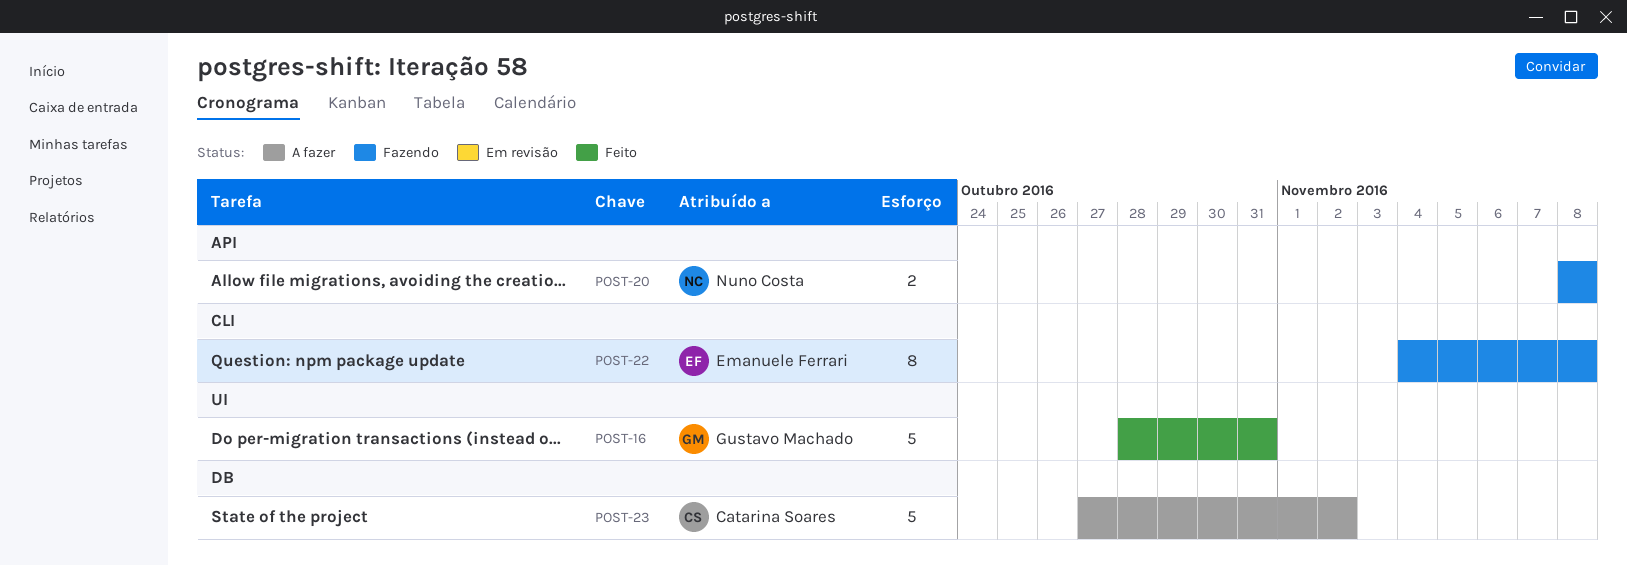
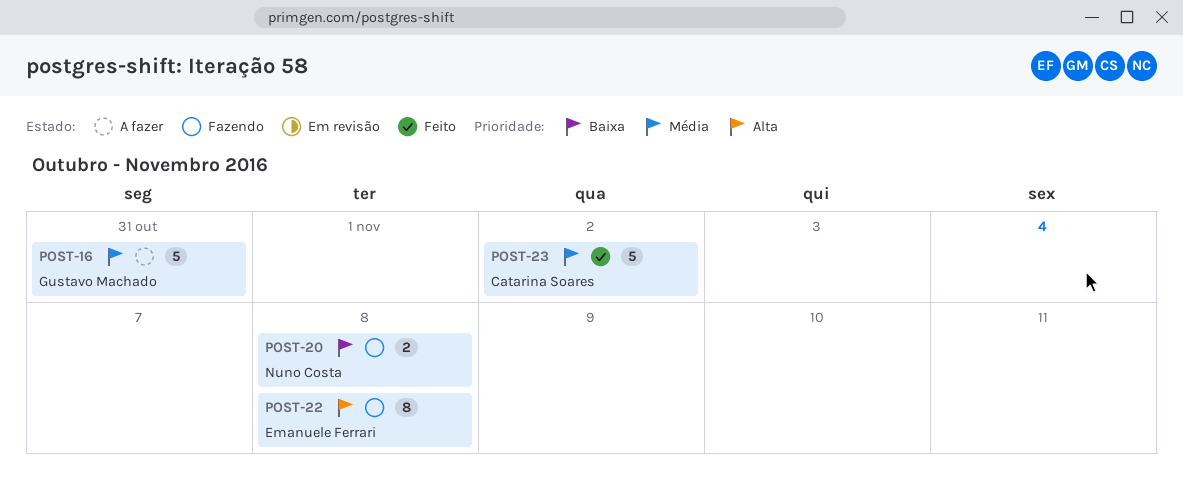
POST-16, status: Feito -> A fazer
POST-23, status: A fazer -> Feito

